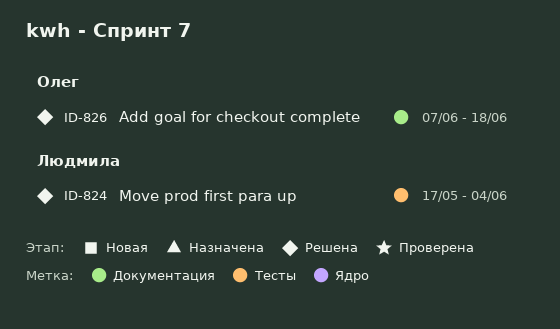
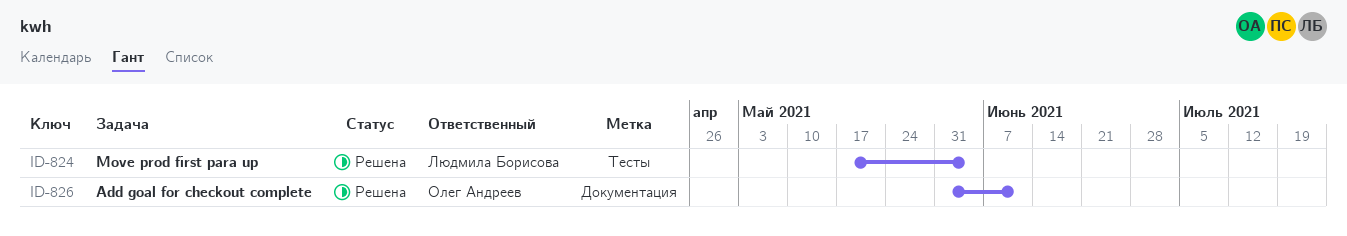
ID-826, start: Jun 7 -> May 31
ID-826, due: Jun 18 -> Jun 11

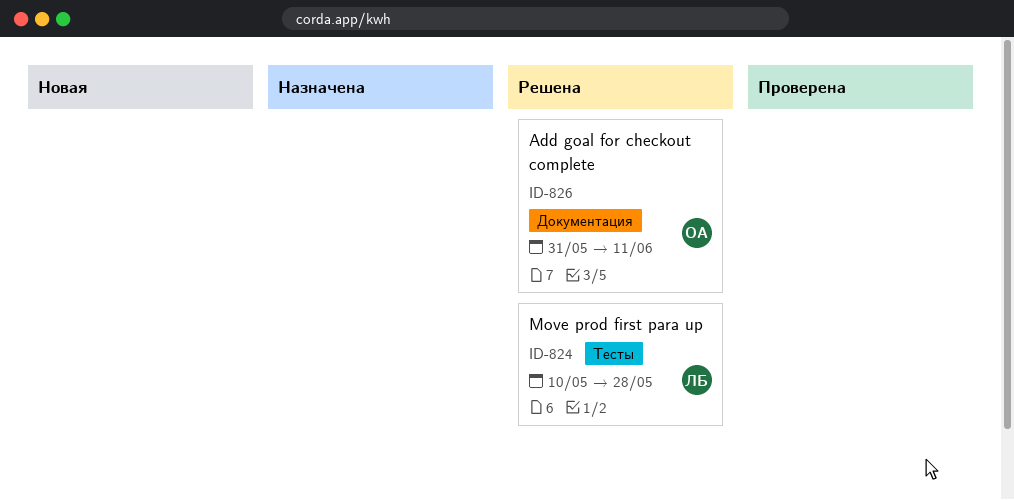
ID-824, start: May 17 -> May 10
ID-824, due: Jun 4 -> May 28

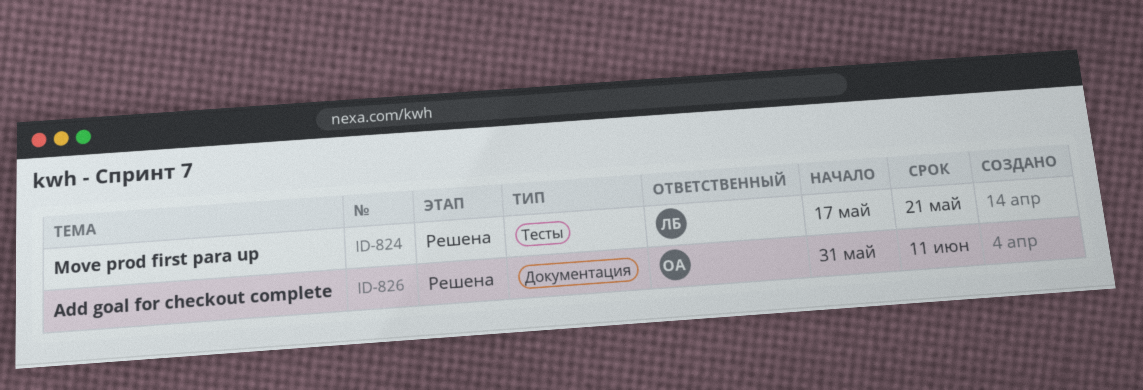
ID-824, start: May 10 -> May 17
ID-824, due: May 28 -> May 21

